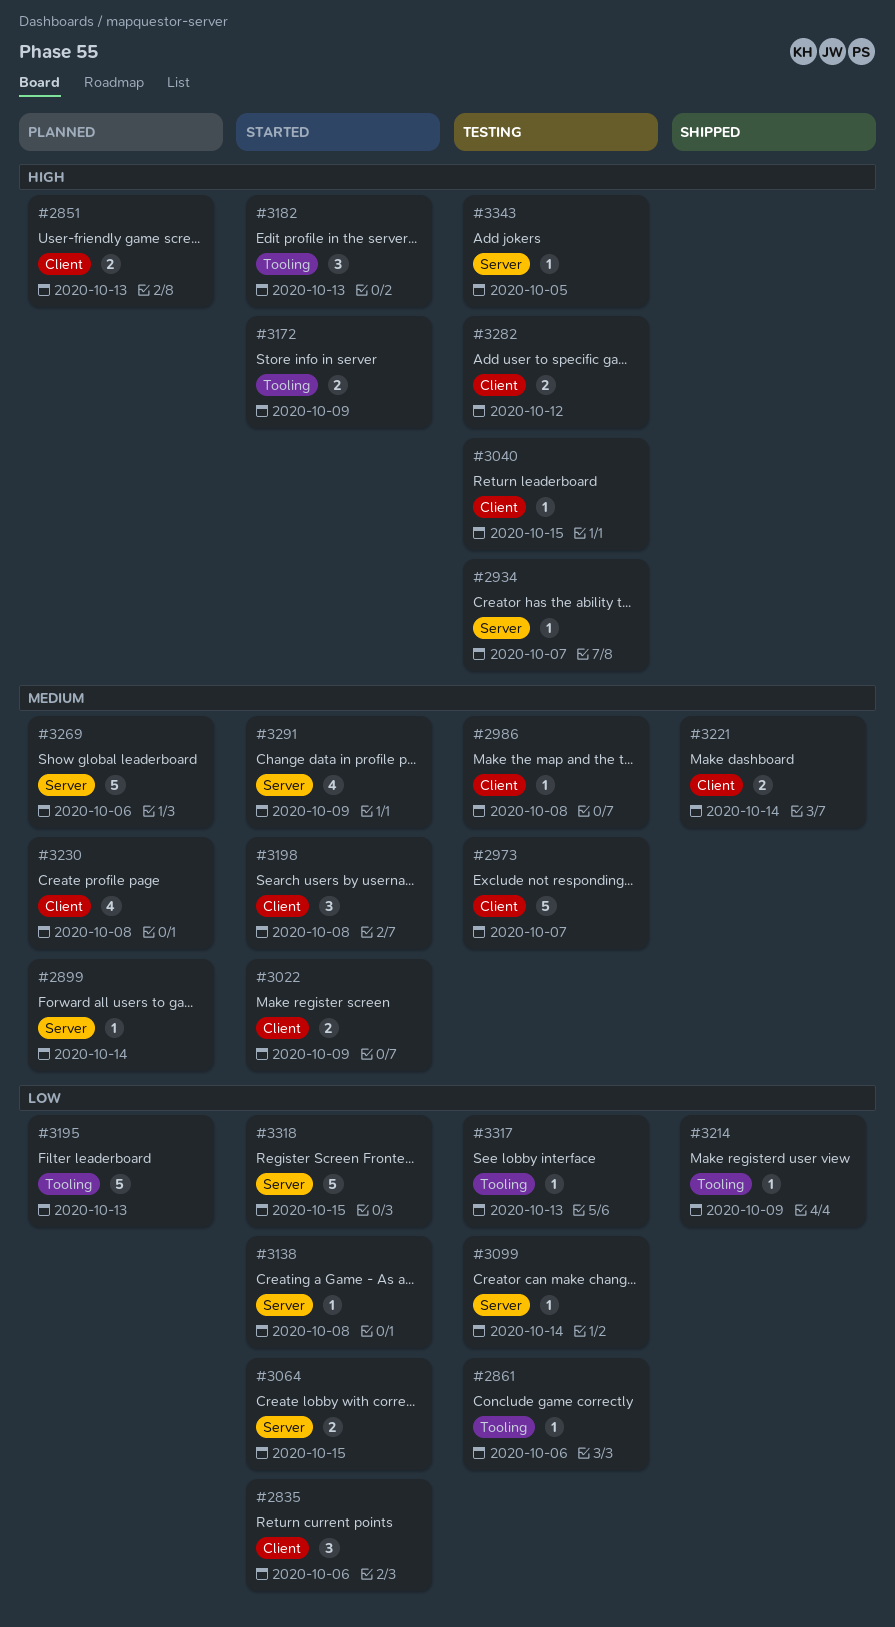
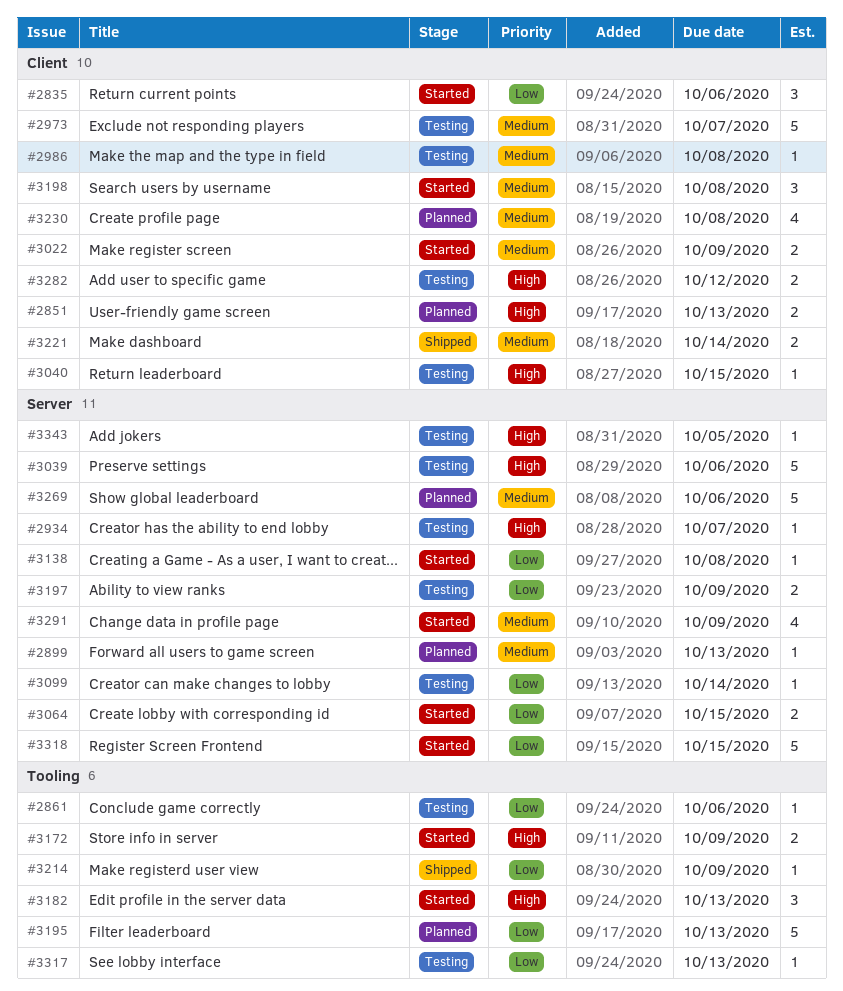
#2899, due: Oct 14 -> Oct 13
#3039: none -> present
#3197: none -> present

